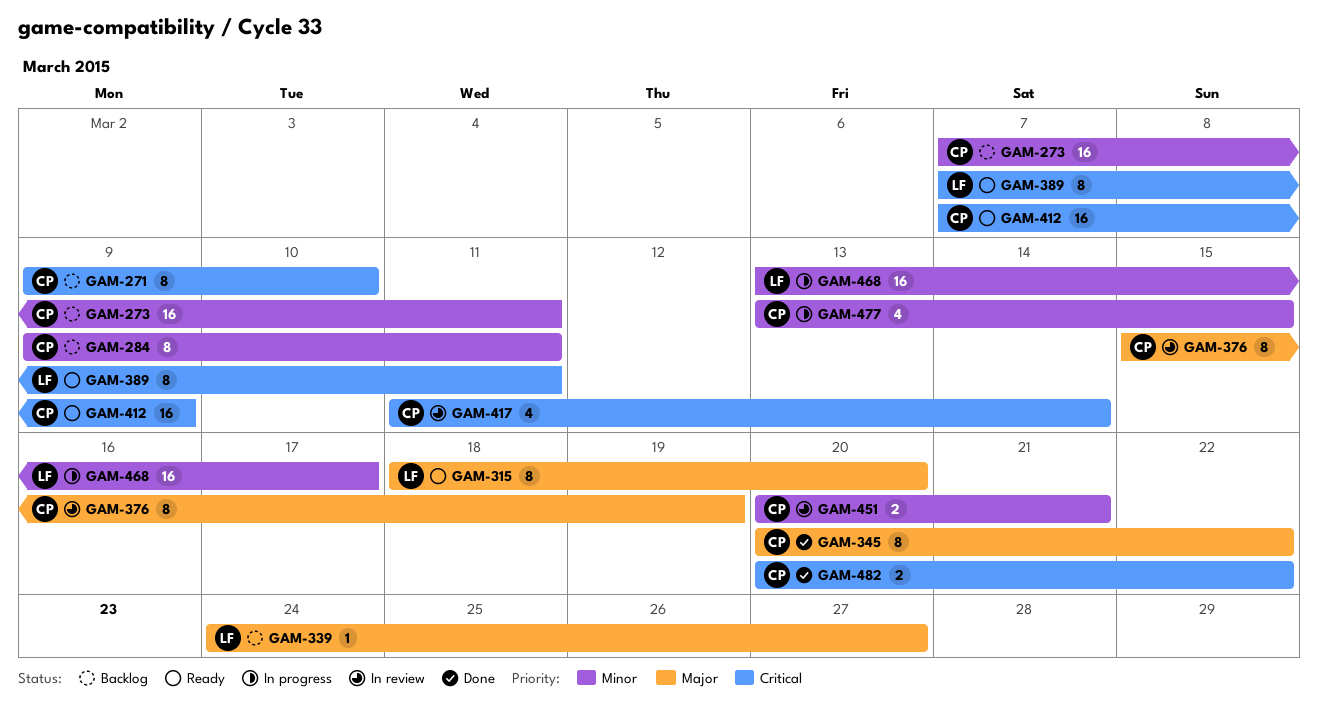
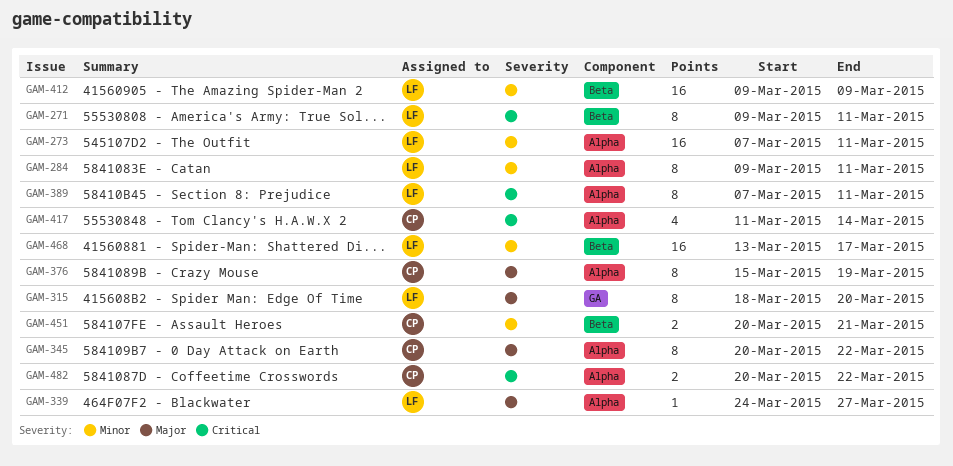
GAM-271, owner: CP -> LF
GAM-271, due: Mar 10 -> Mar 11
GAM-273, owner: CP -> LF
GAM-284, owner: CP -> LF
GAM-412, owner: CP -> LF
GAM-412, priority: Critical -> Minor
GAM-412, start: Mar 7 -> Mar 9
GAM-477: present -> none

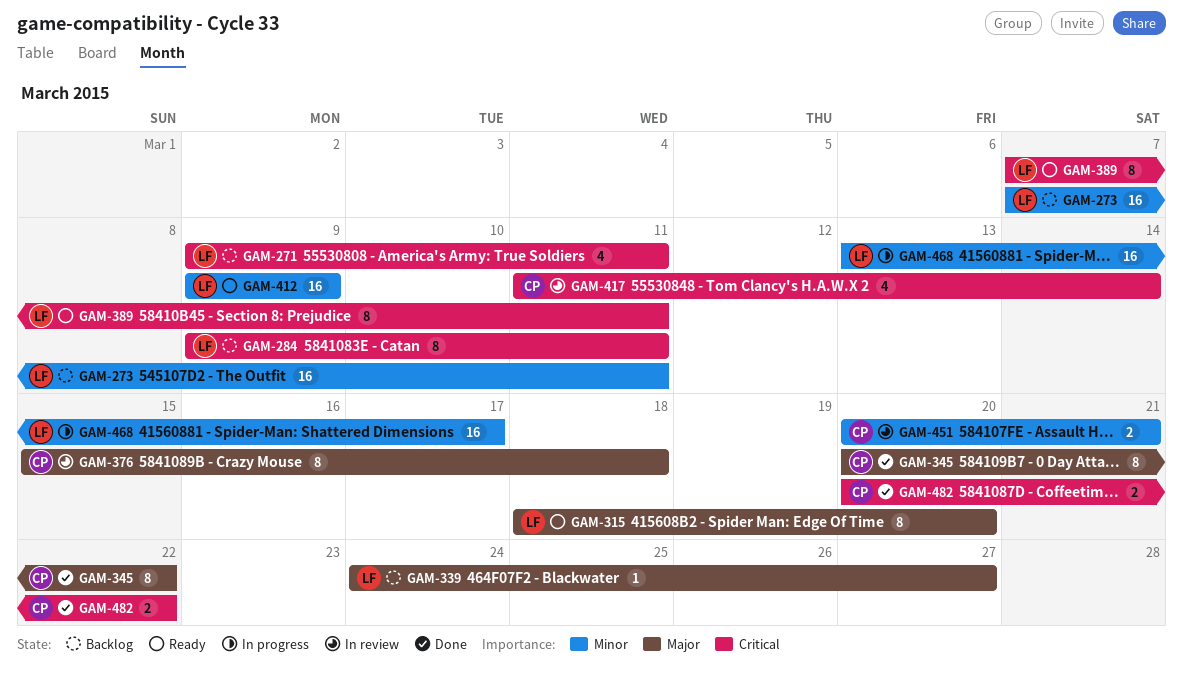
GAM-271, estimate: 8 -> 4
GAM-284, priority: Minor -> Critical
GAM-376, due: Mar 19 -> Mar 18

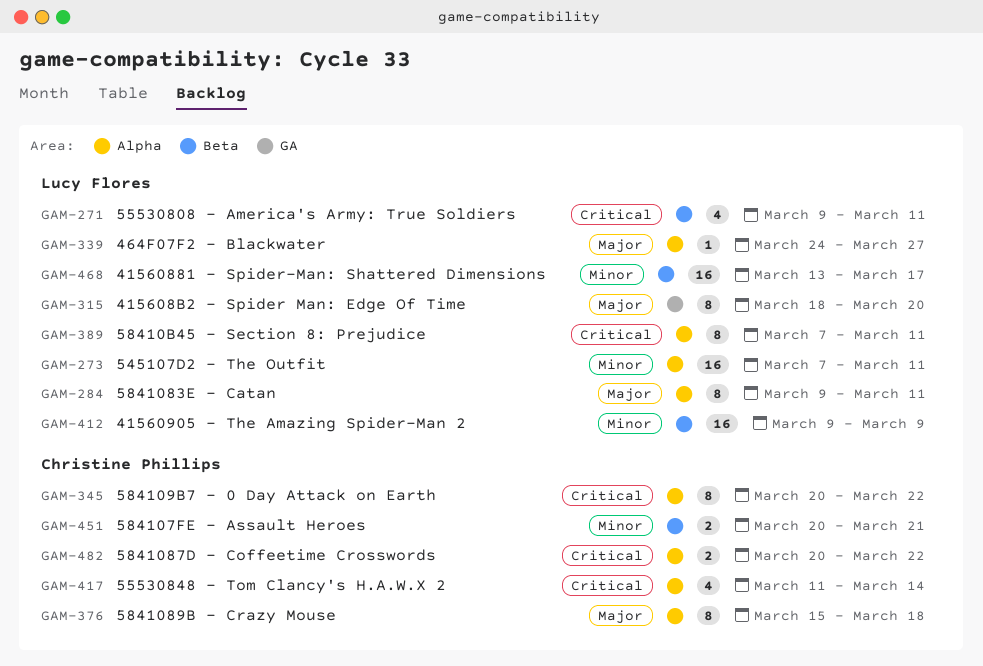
GAM-284, priority: Critical -> Major
GAM-345, priority: Major -> Critical

